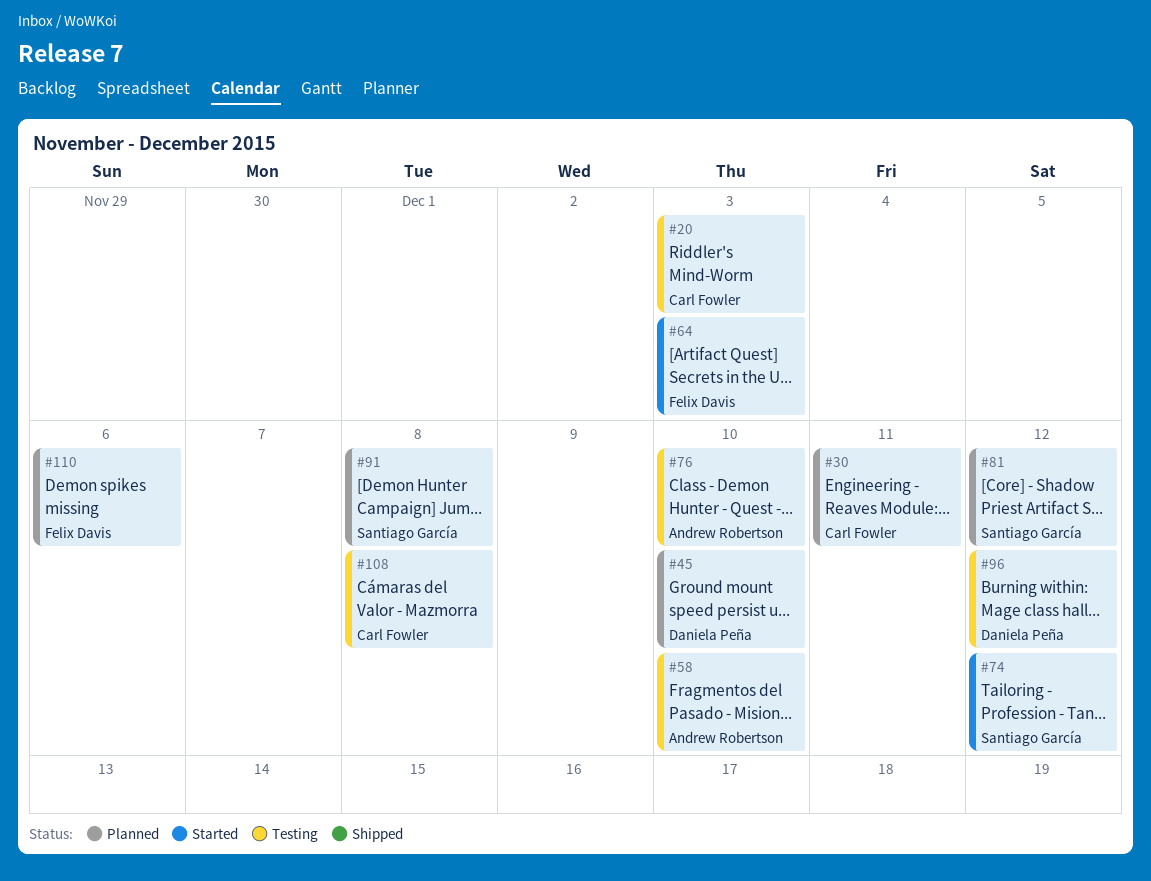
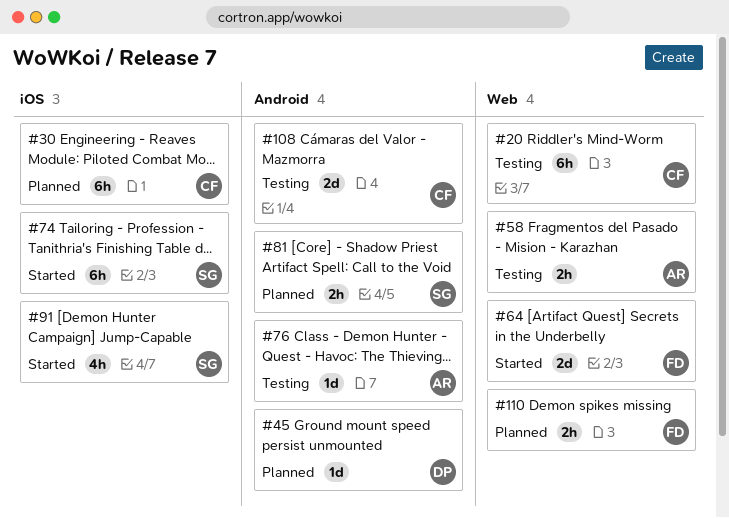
#91, status: Planned -> Started
#96: present -> none

